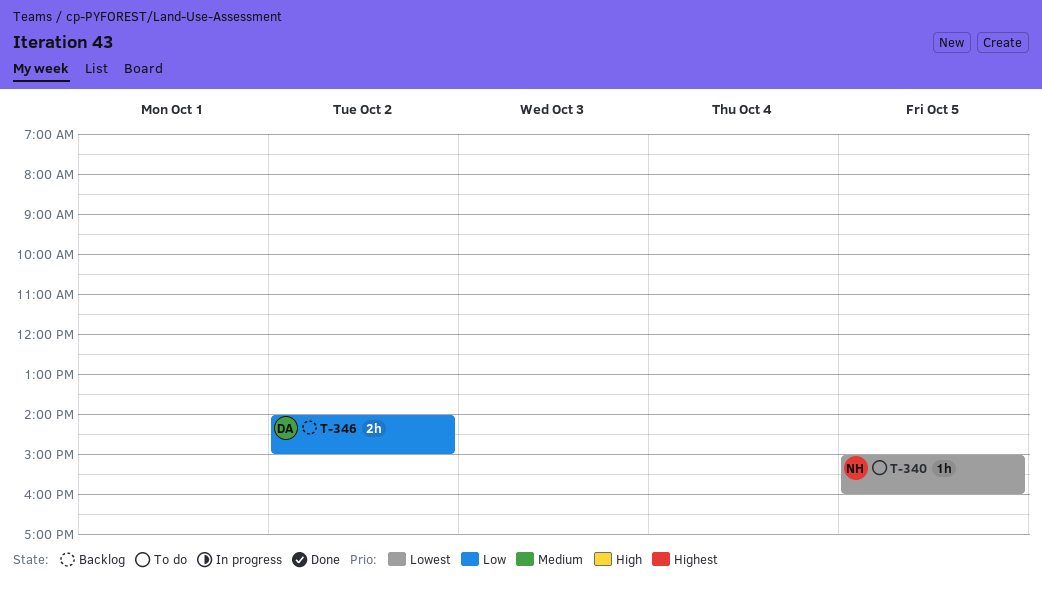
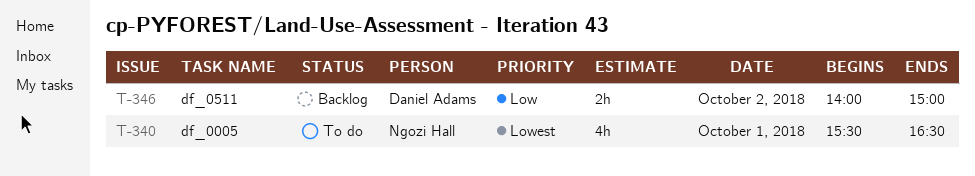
T-340, estimate: 1h -> 4h
T-340, day: Oct 5 -> Oct 1
T-340, begins: 15:00 -> 15:30
T-340, ends: 16:00 -> 16:30

